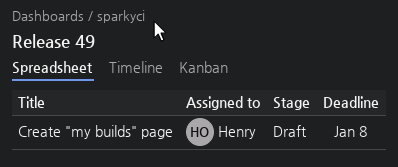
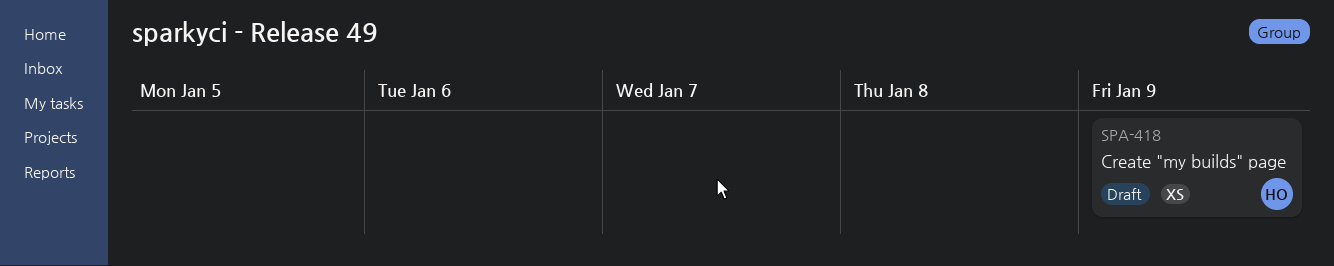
Create "my builds" page, due: Jan 8 -> Jan 9

